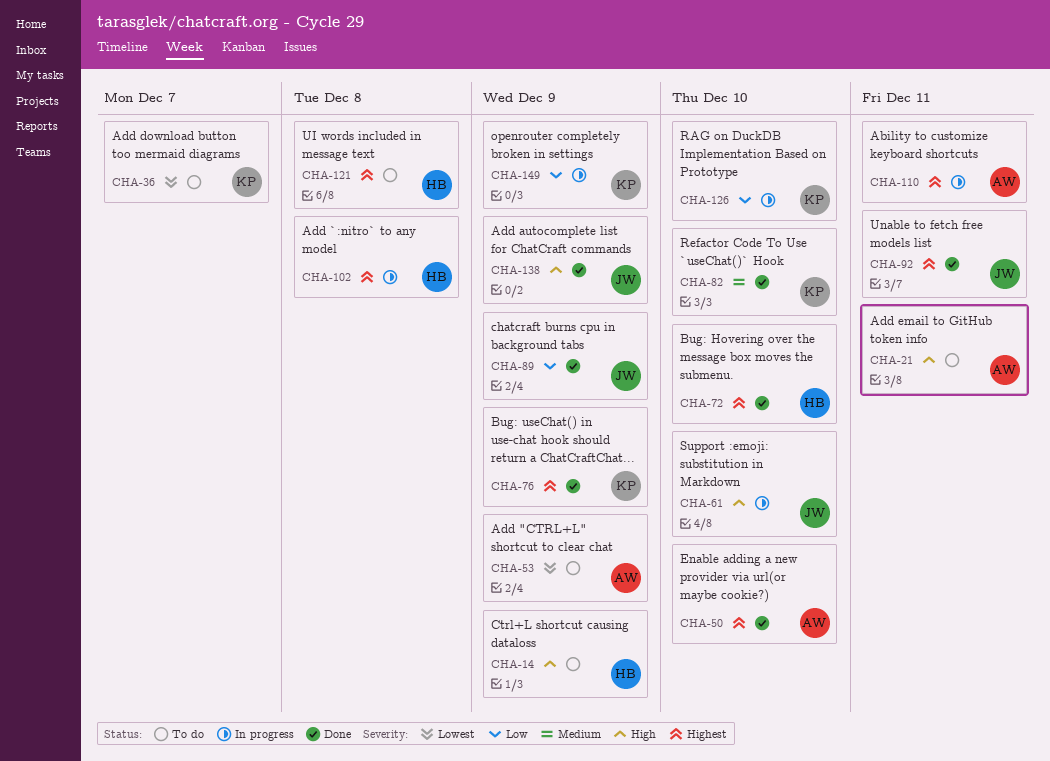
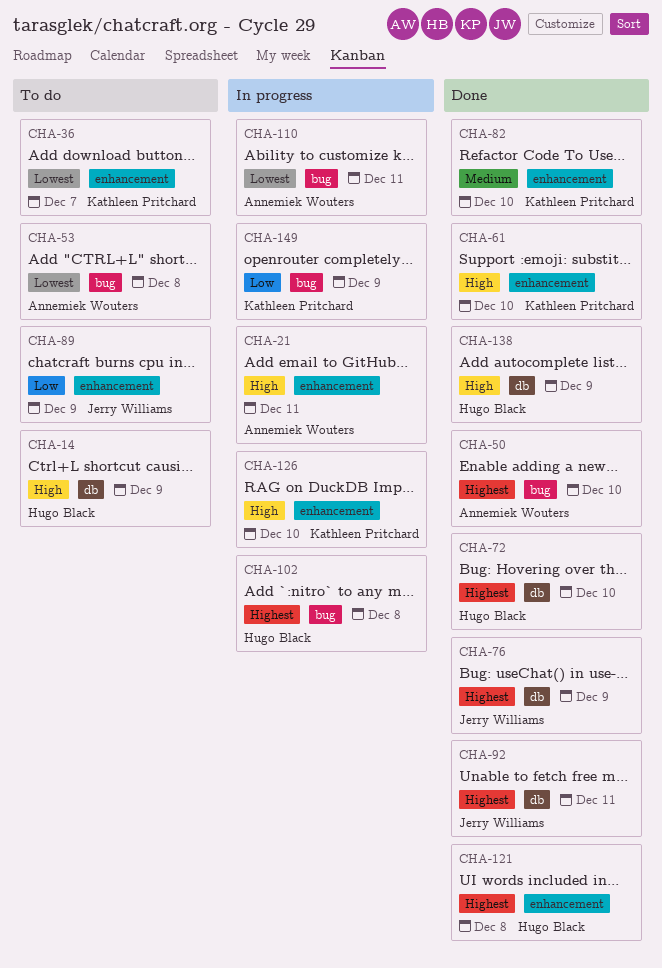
CHA-21, status: To do -> In progress
CHA-53, due: Dec 9 -> Dec 8
CHA-61, status: In progress -> Done
CHA-61, owner: Jerry Williams -> Kathleen Pritchard
CHA-76, owner: Kathleen Pritchard -> Jerry Williams
CHA-89, status: Done -> To do
CHA-110, priority: Highest -> Lowest
CHA-121, status: To do -> Done
CHA-126, priority: Low -> High
CHA-138, owner: Jerry Williams -> Hugo Black

